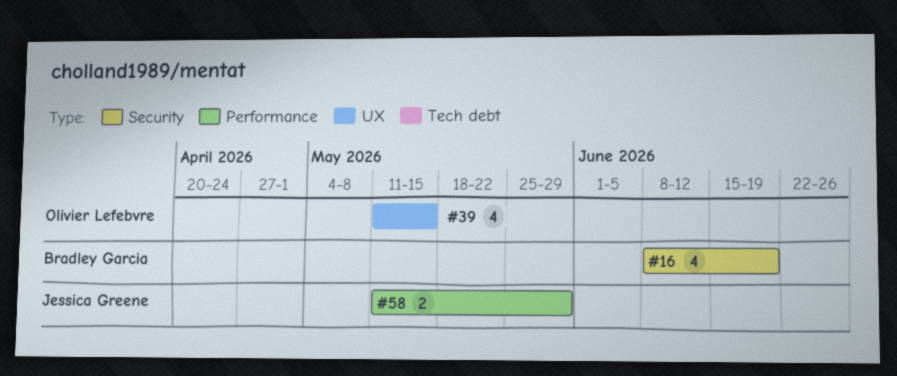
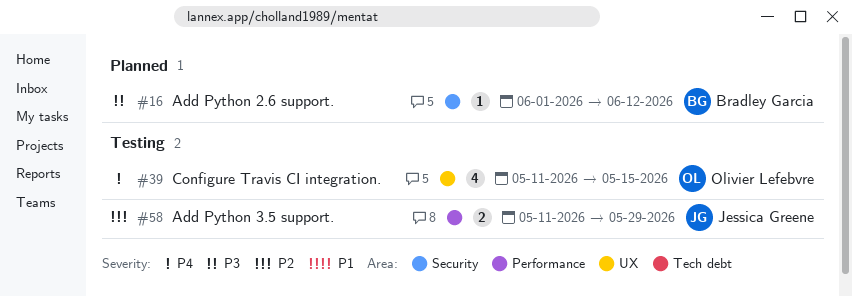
#16, estimate: 4 -> 1
#16, start: Jun 8 -> Jun 1
#16, due: Jun 19 -> Jun 12

